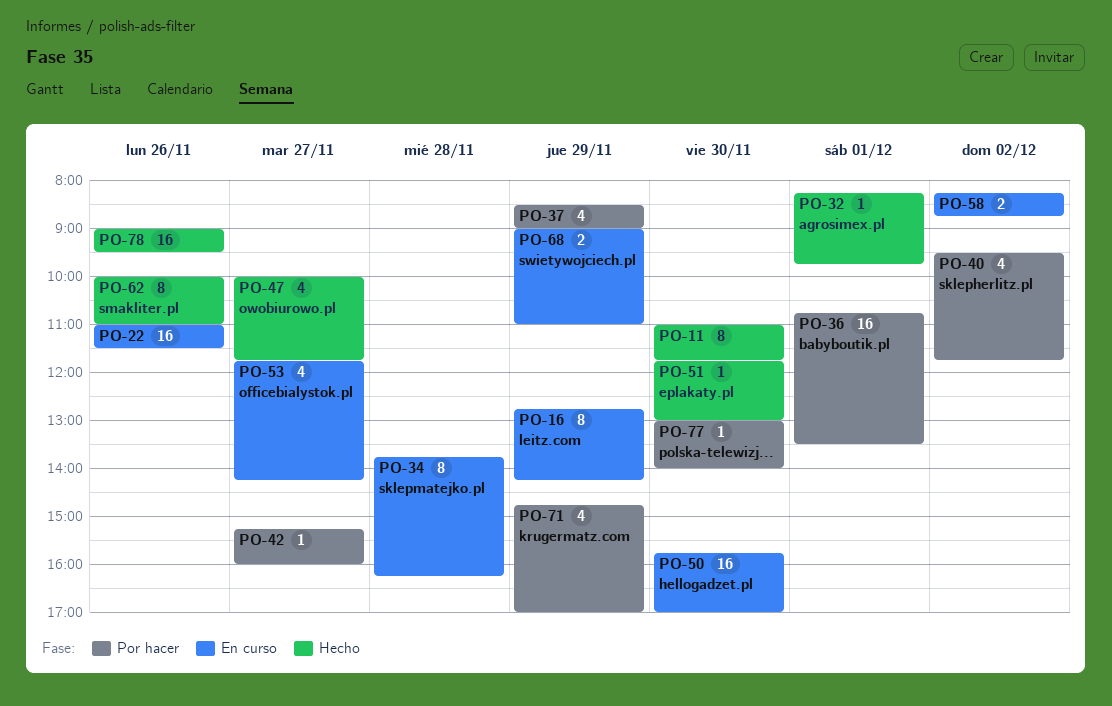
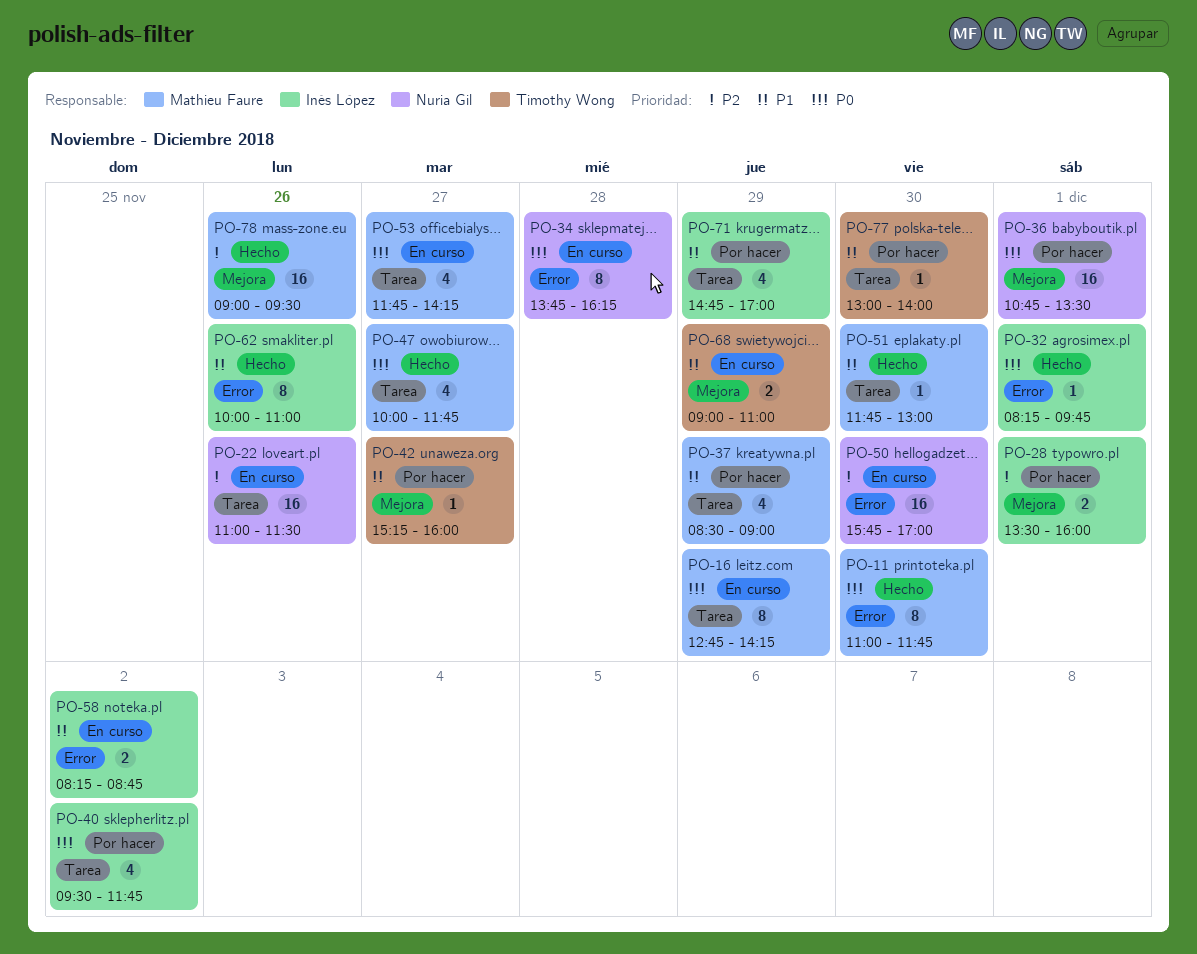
PO-28: none -> present

